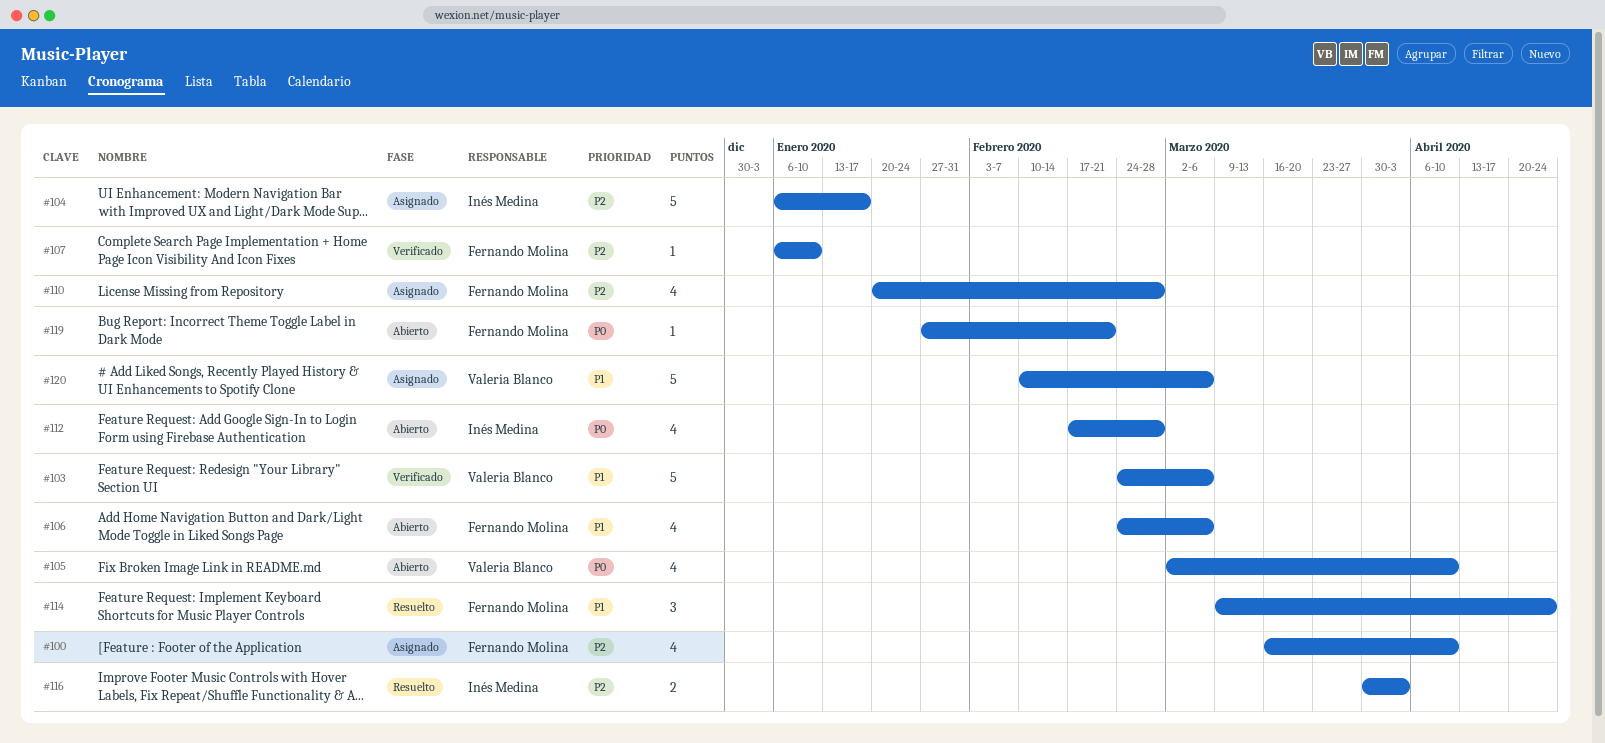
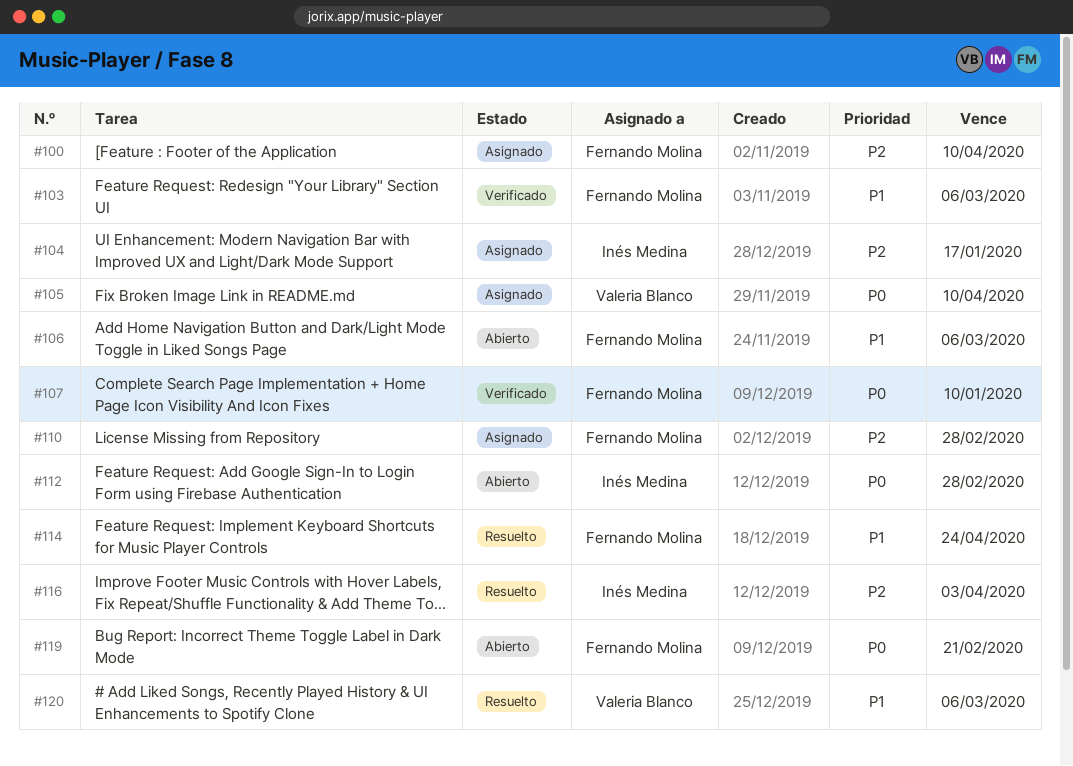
#103, owner: Valeria Blanco -> Fernando Molina
#105, status: Abierto -> Asignado
#107, priority: P2 -> P0
#120, status: Asignado -> Resuelto

